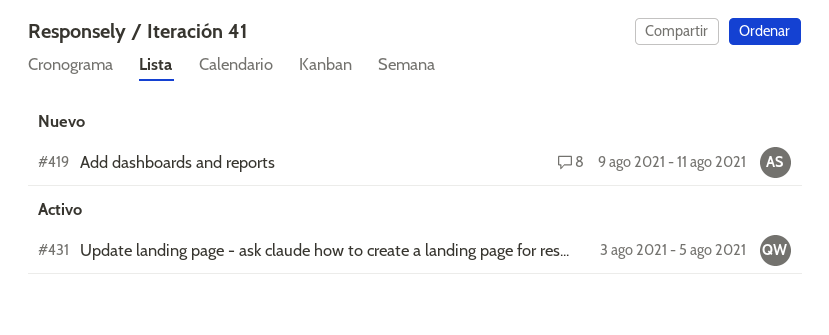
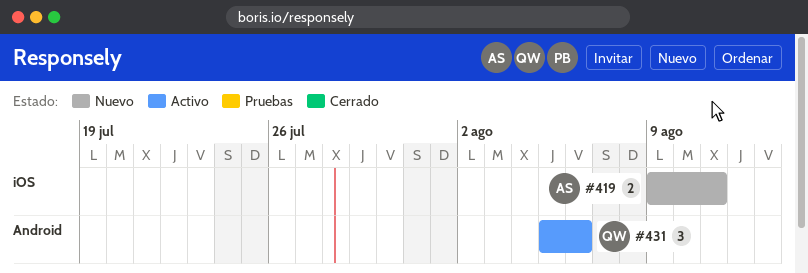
#431, start: Aug 3 -> Aug 5
#431, due: Aug 5 -> Aug 6

